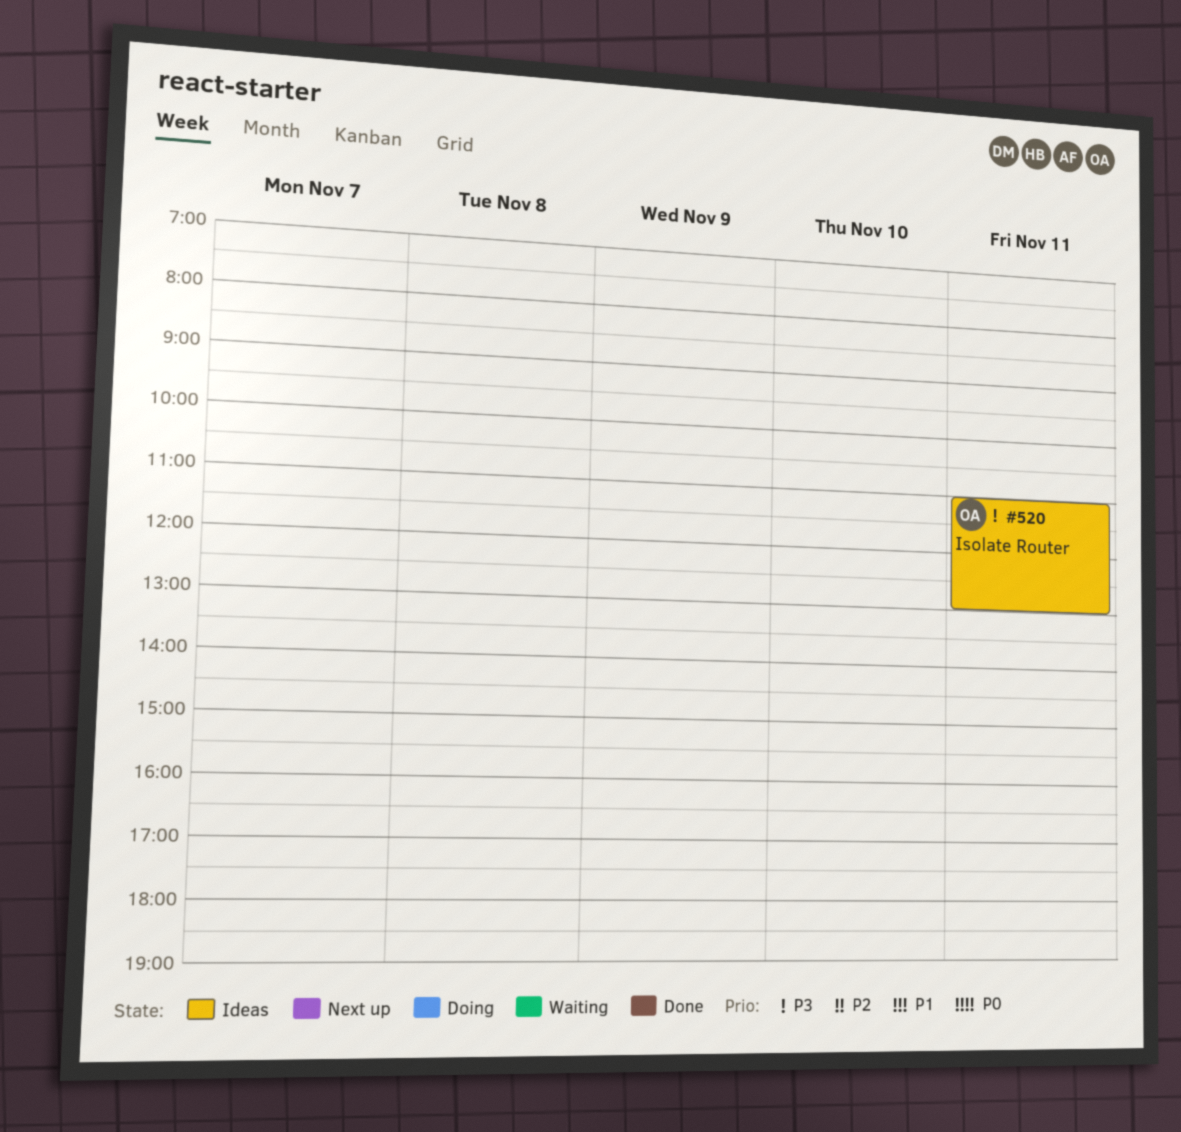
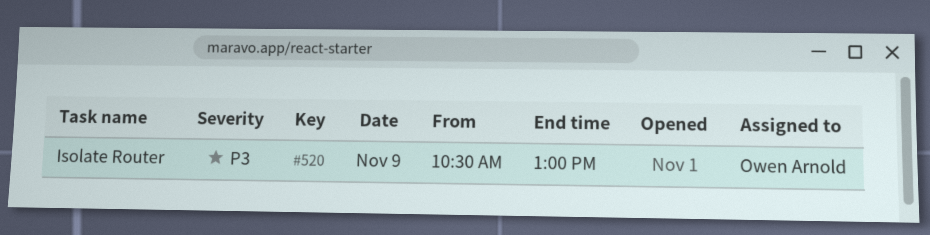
#520, day: Nov 11 -> Nov 9
#520, begins: 11:00 -> 10:30

